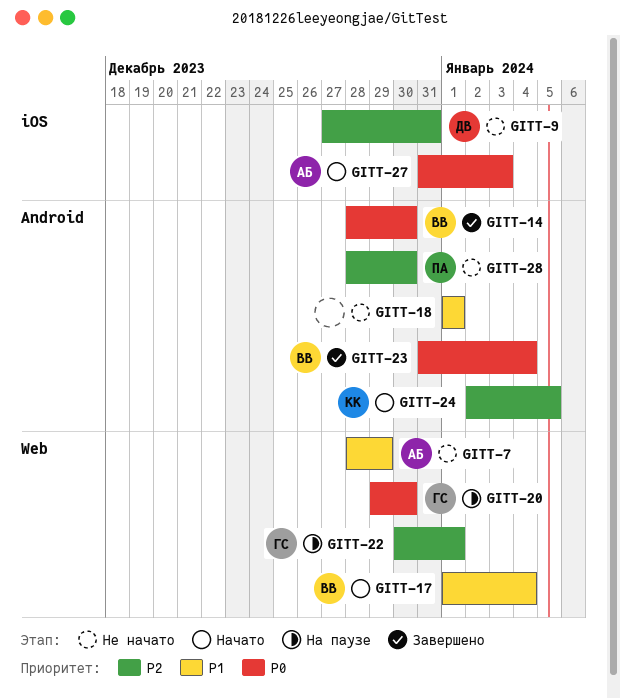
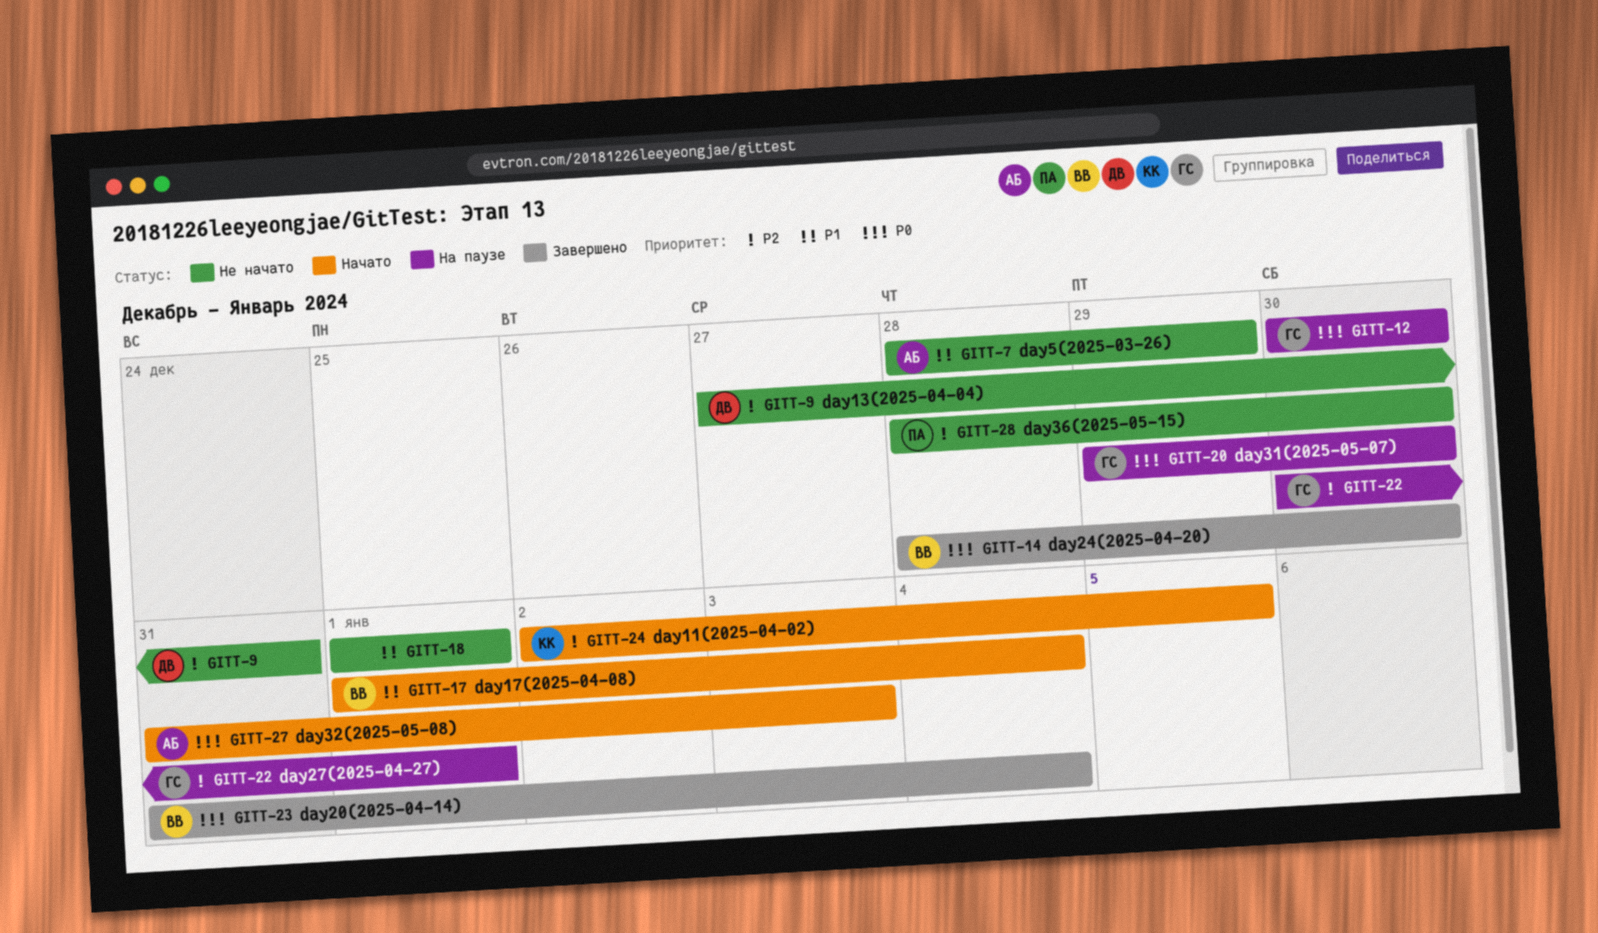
GITT-12: none -> present

